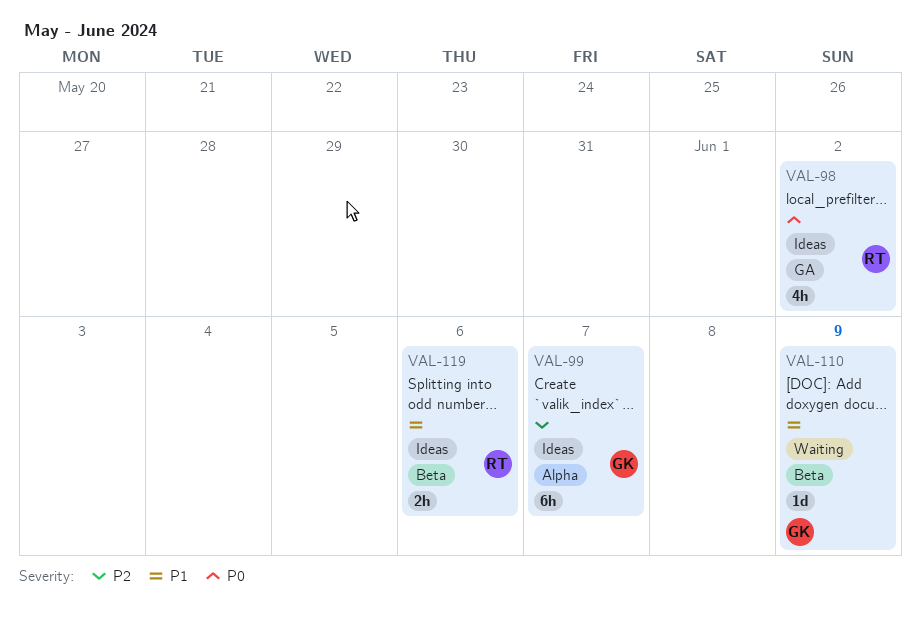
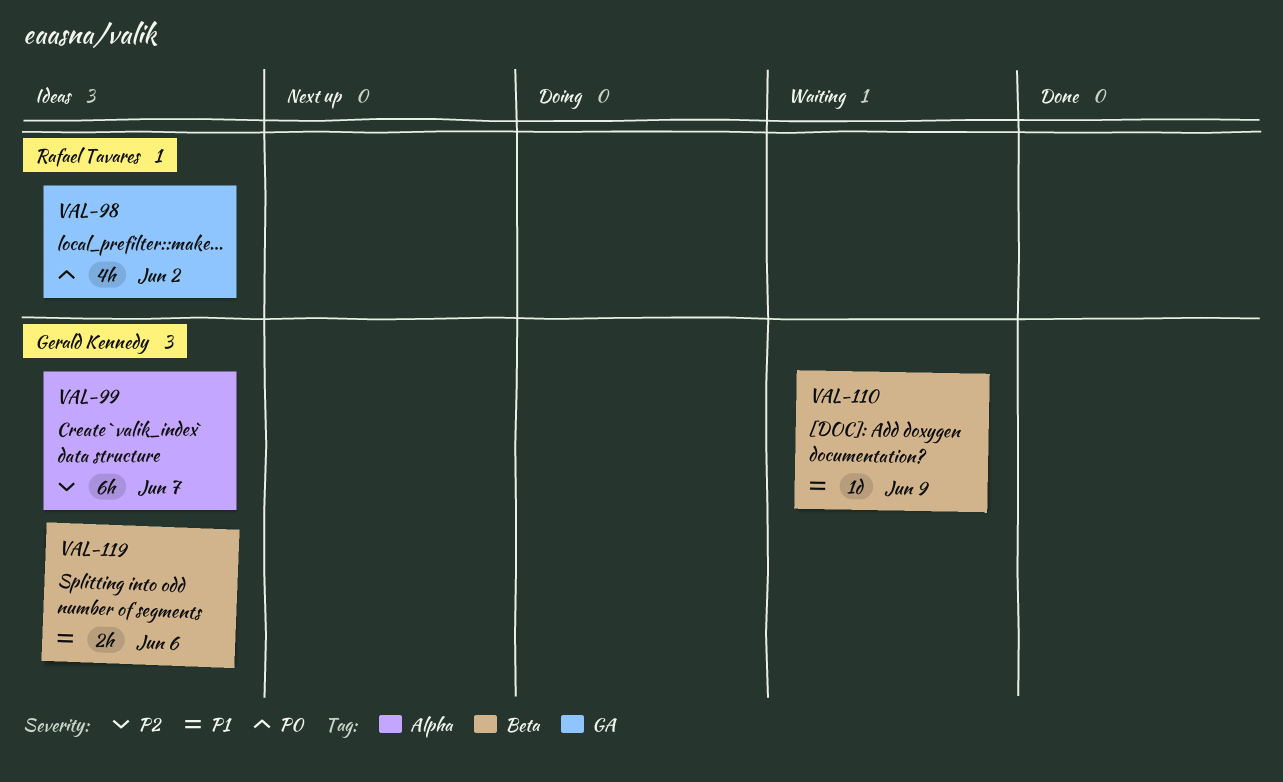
VAL-119, owner: Rafael Tavares -> Gerald Kennedy

